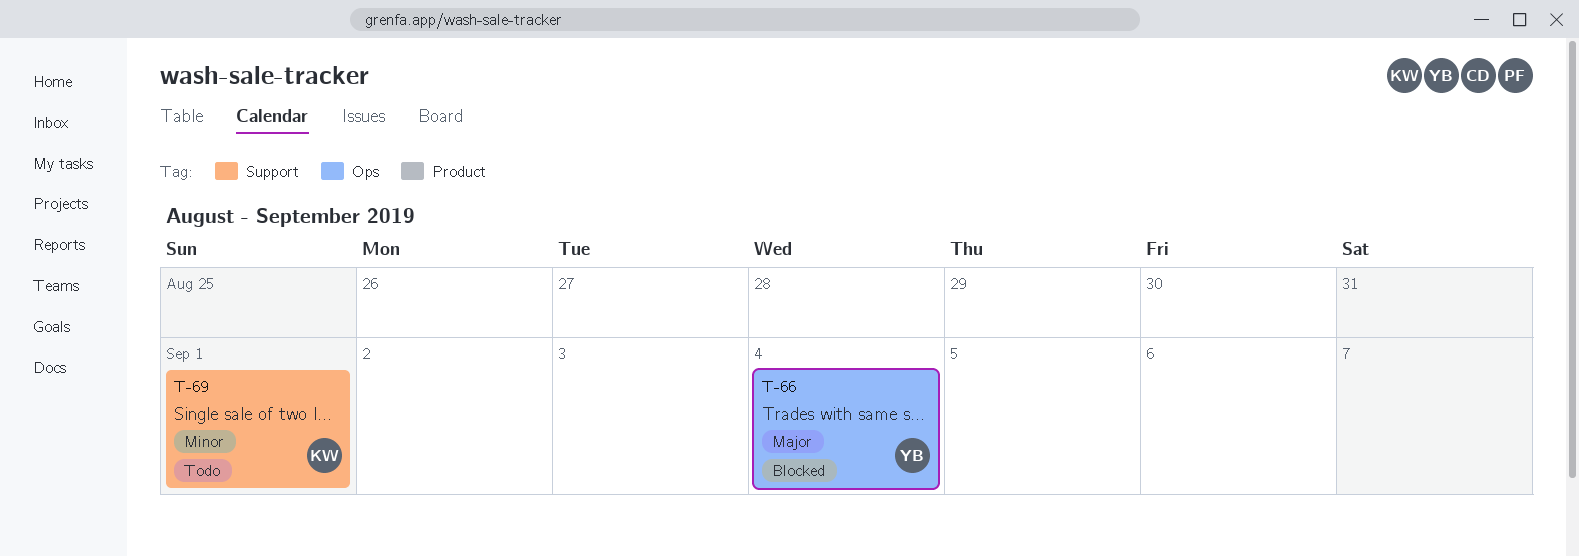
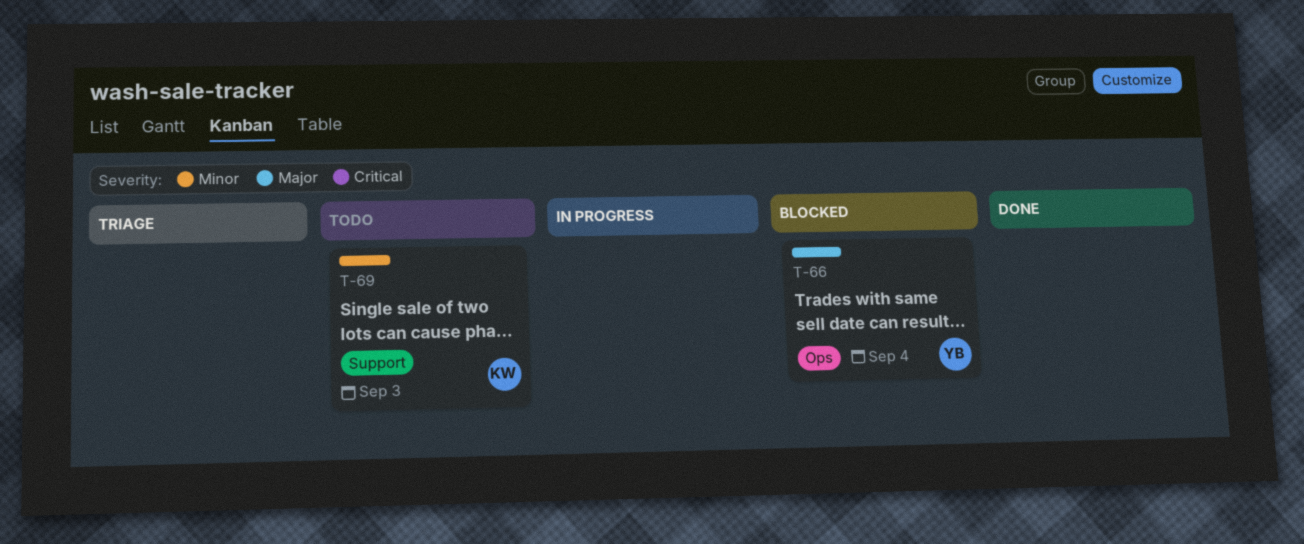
T-69, due: Sep 1 -> Sep 3

